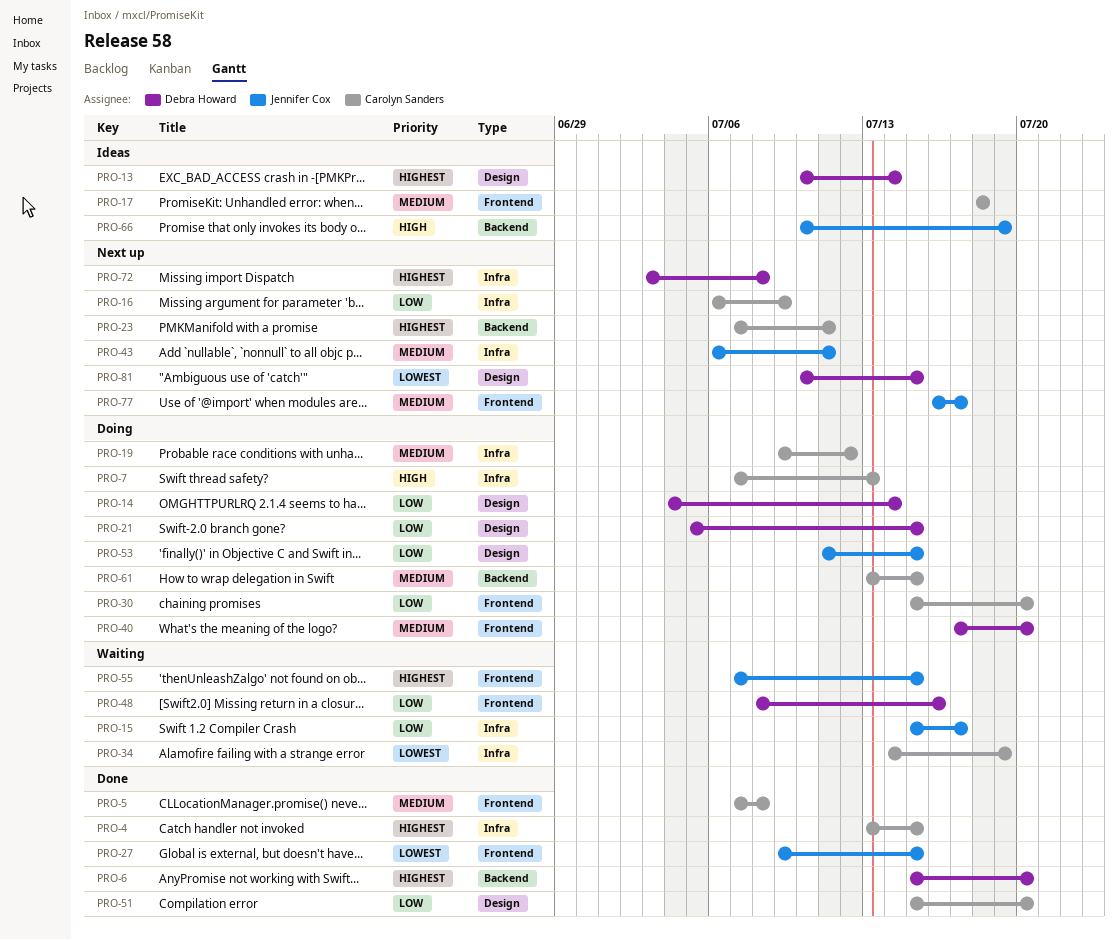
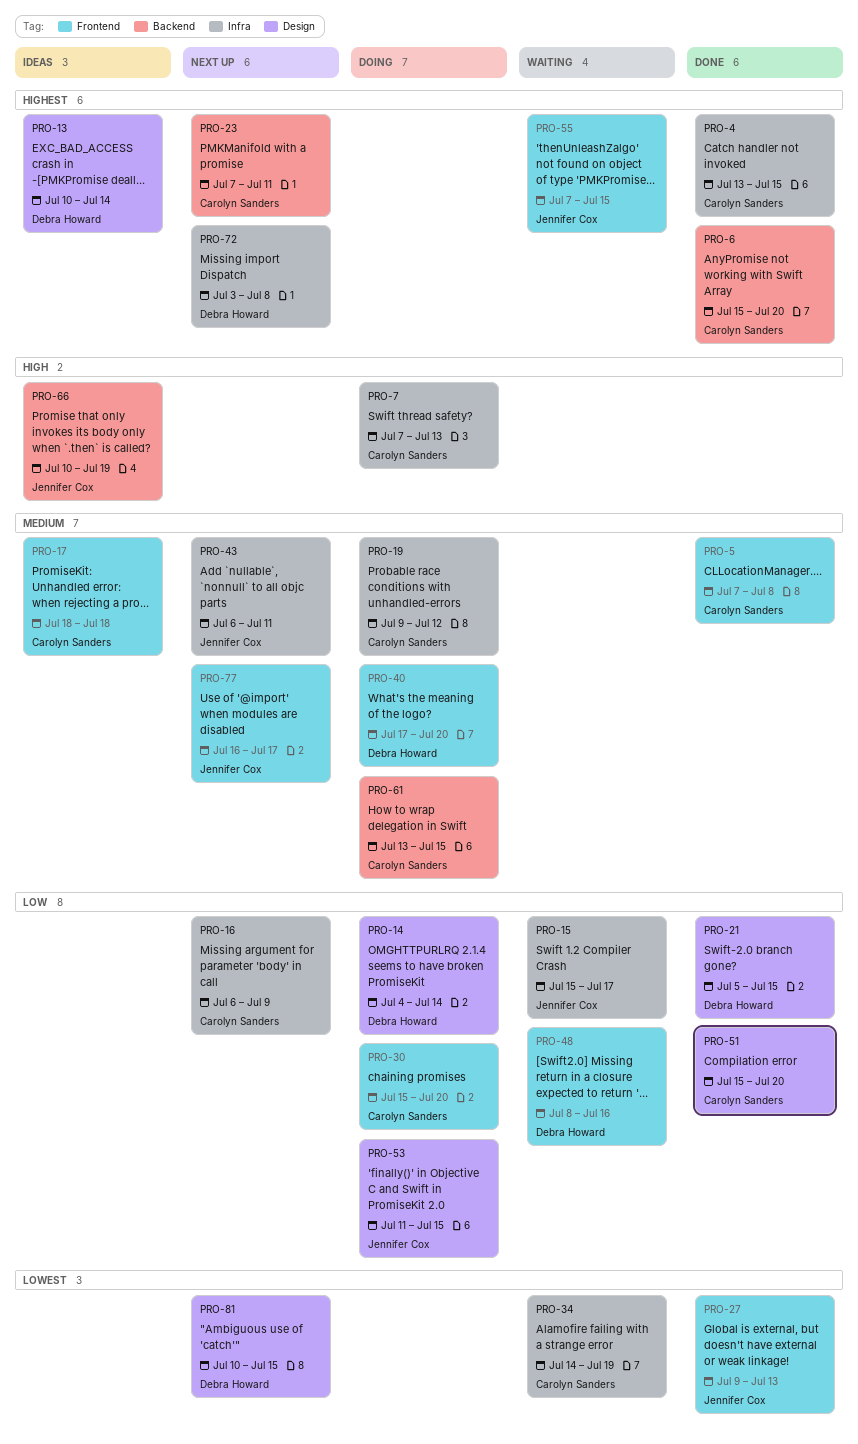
PRO-6, owner: Debra Howard -> Carolyn Sanders
PRO-21, status: Doing -> Done
PRO-27, due: Jul 15 -> Jul 13

